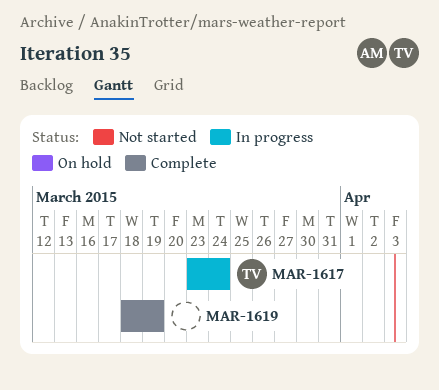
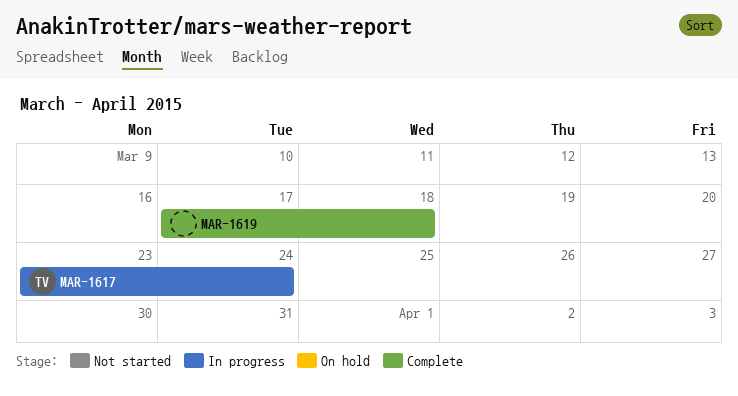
MAR-1619, start: Mar 18 -> Mar 17
MAR-1619, due: Mar 19 -> Mar 18

